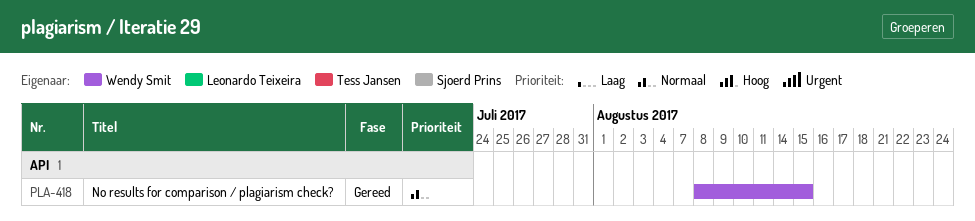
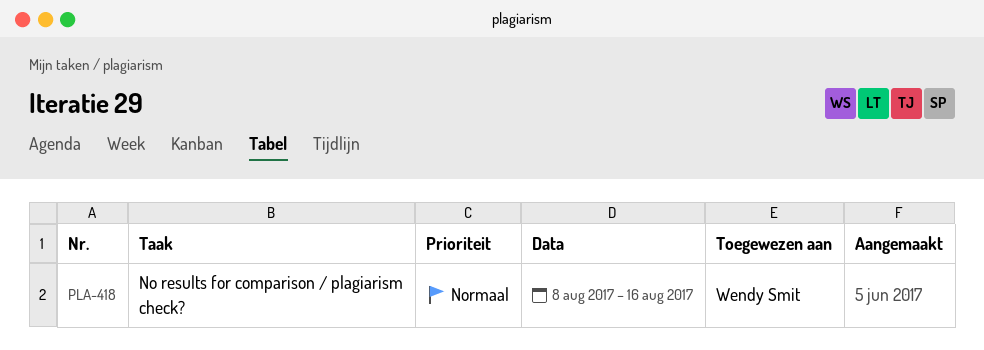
PLA-418, due: Aug 15 -> Aug 16

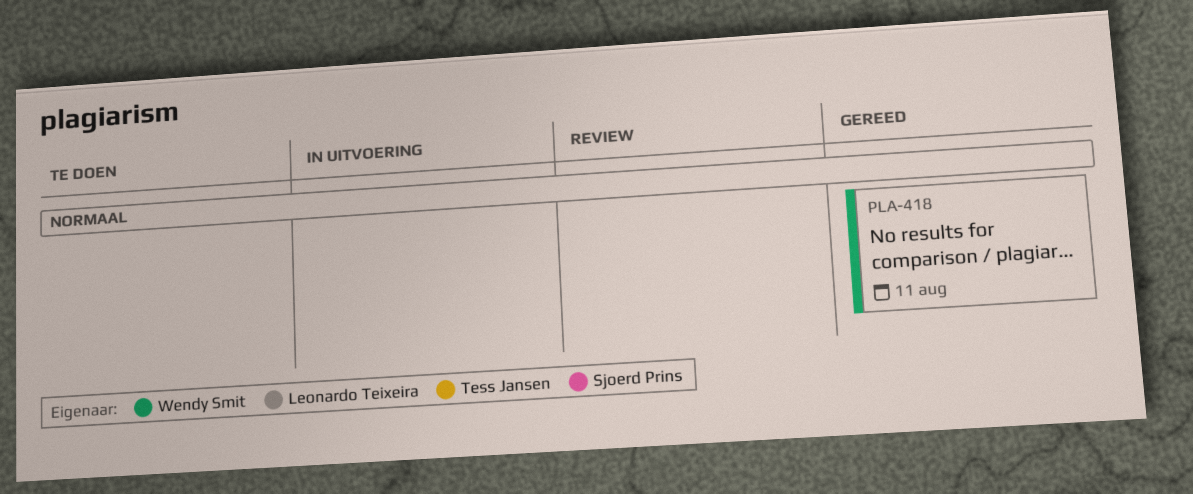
PLA-418, due: Aug 16 -> Aug 11

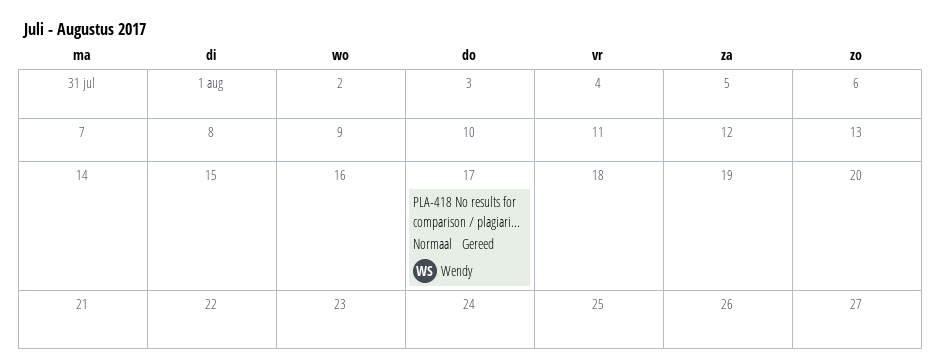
PLA-418, due: Aug 11 -> Aug 17

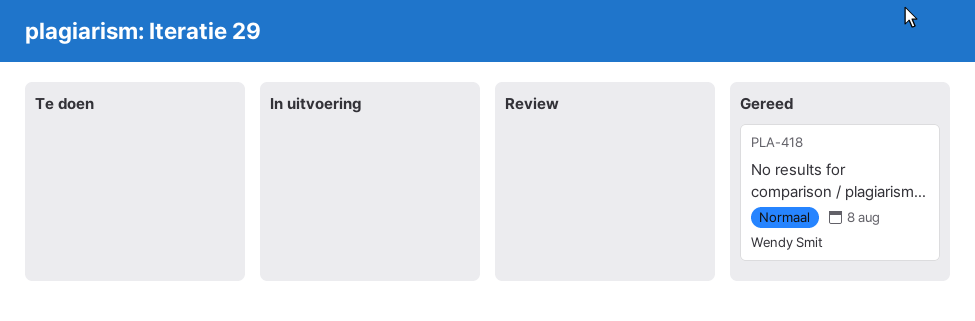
PLA-418, due: Aug 17 -> Aug 8

